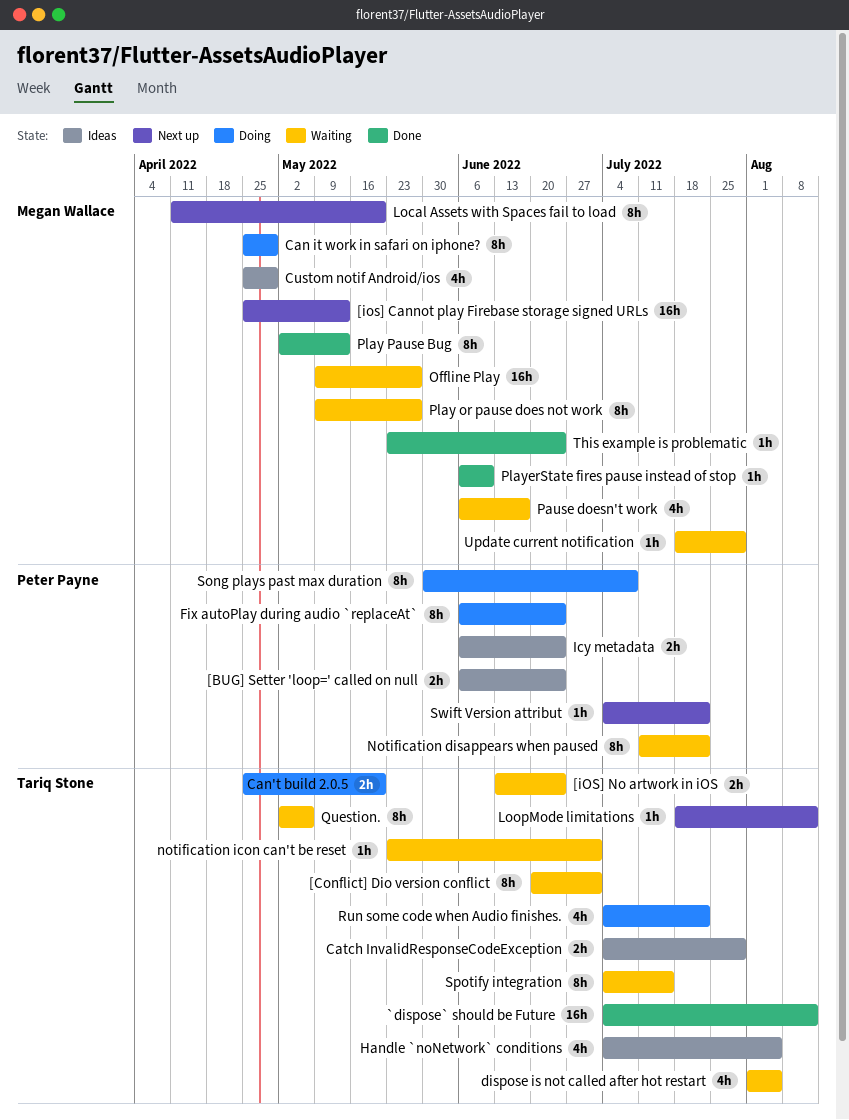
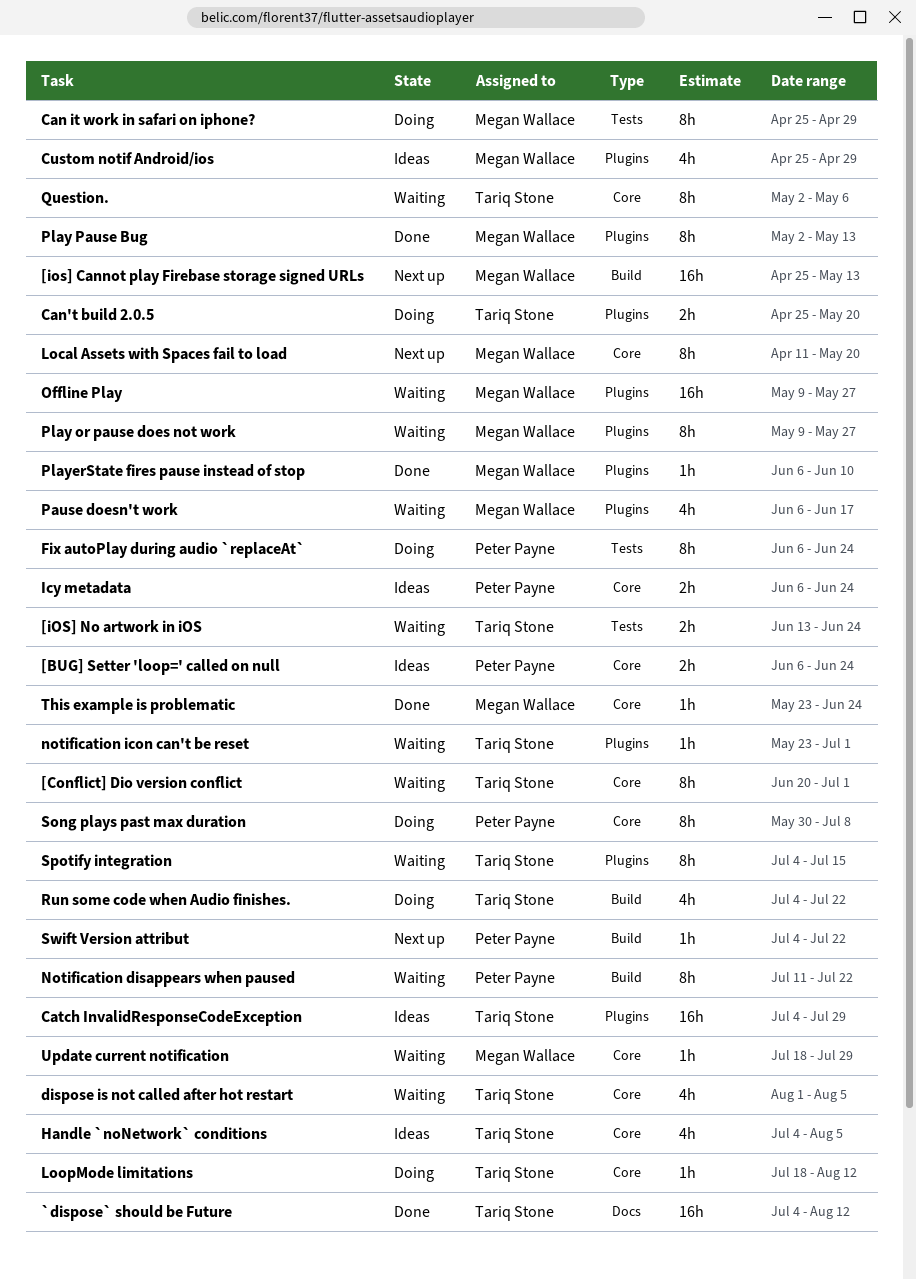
Catch InvalidResponseCodeException, estimate: 2h -> 16h
LoopMode limitations, status: Next up -> Doing

